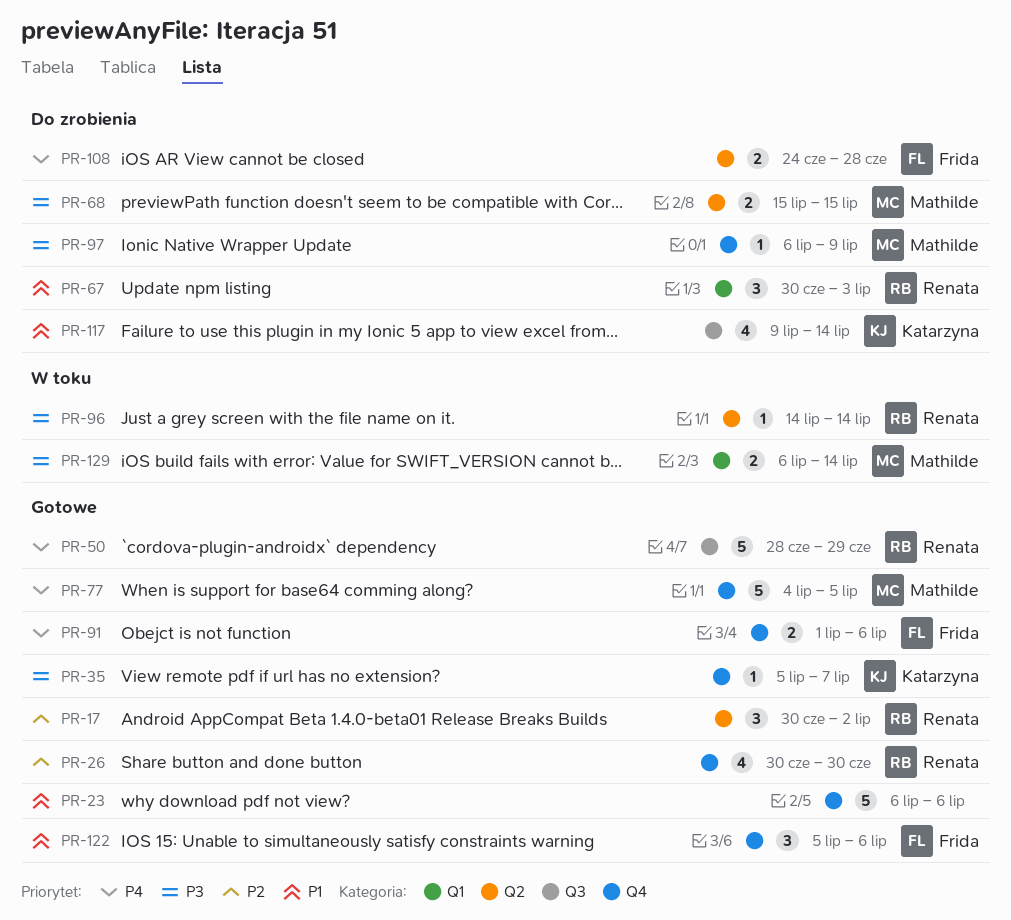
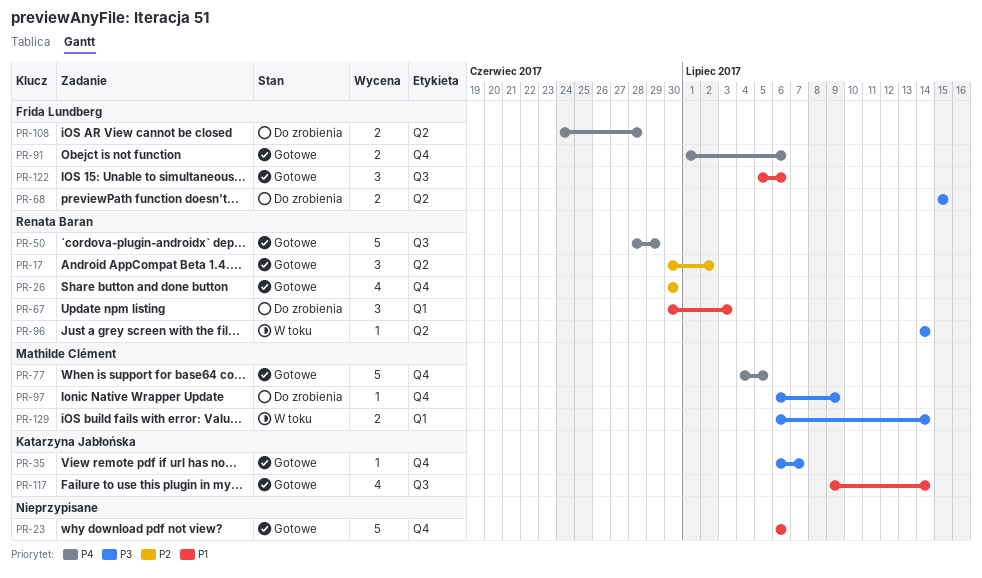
PR-35, start: Jul 5 -> Jul 6
PR-68, owner: Mathilde Clément -> Frida Lundberg
PR-117, status: Do zrobienia -> Gotowe
PR-122, label: Q4 -> Q3

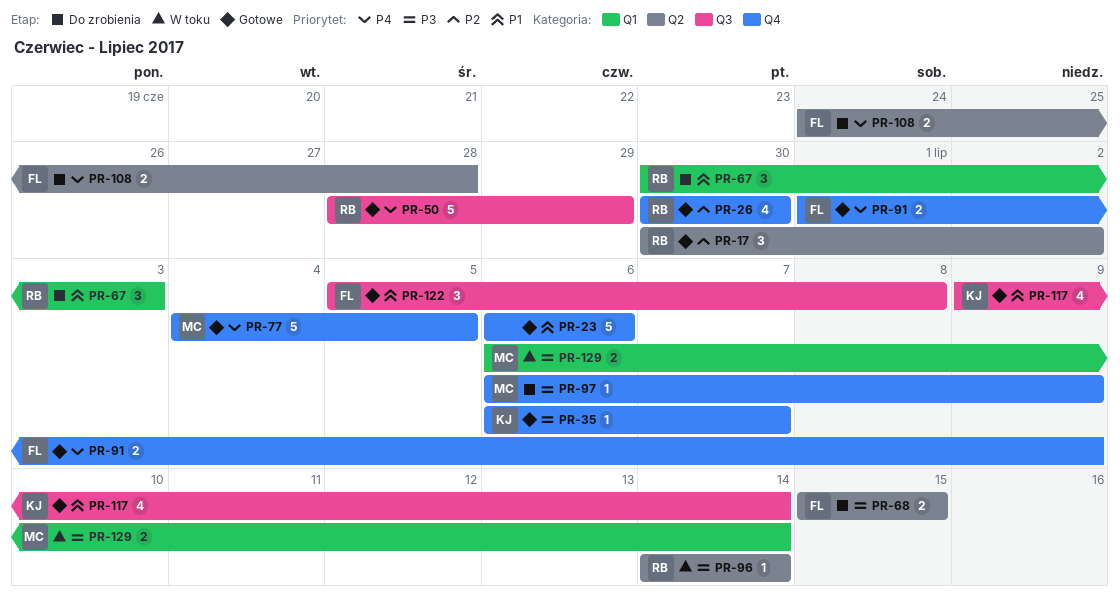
PR-91, due: Jul 6 -> Jul 9
PR-122, due: Jul 6 -> Jul 8

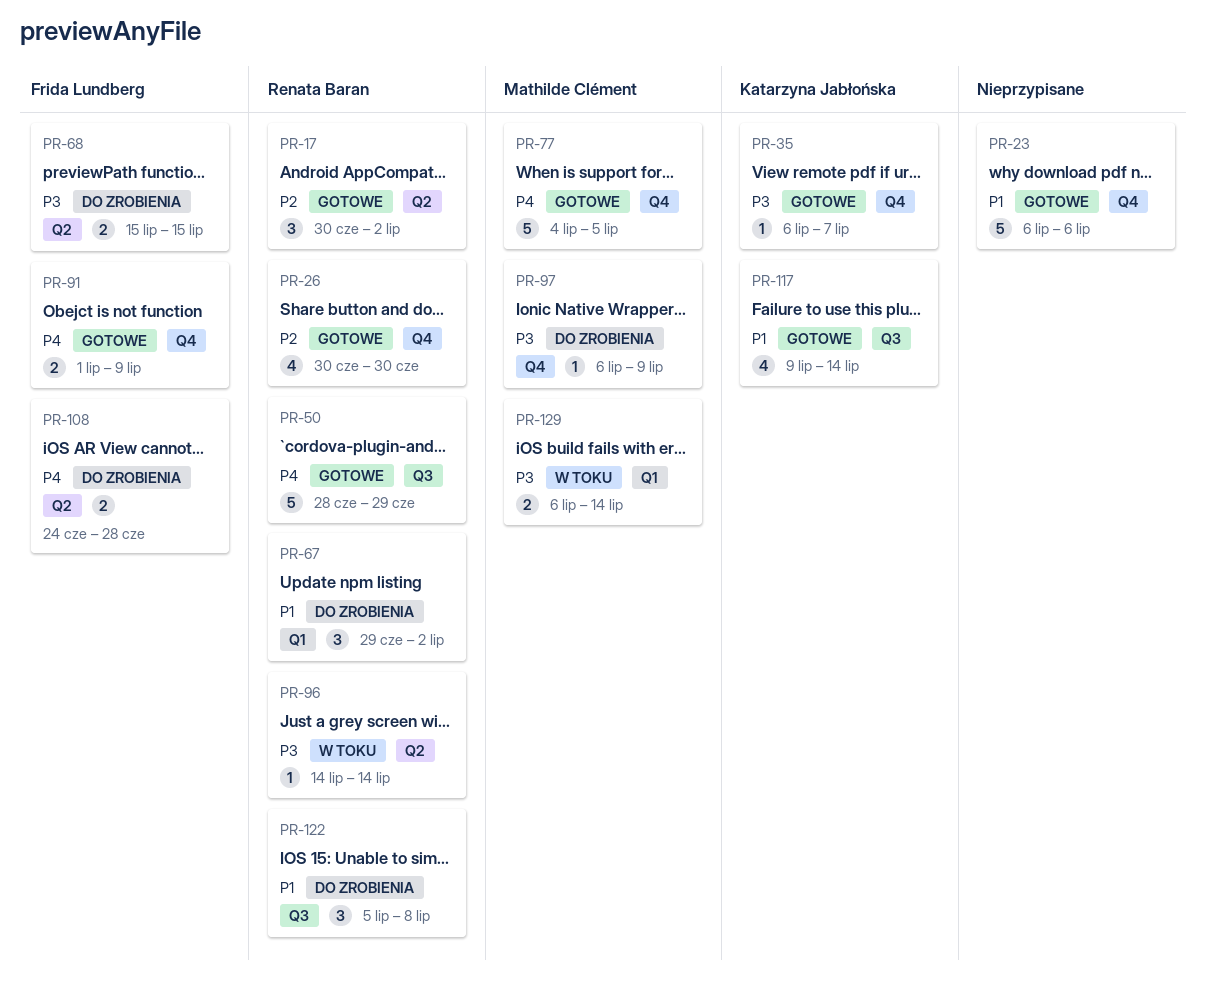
PR-67, start: Jun 30 -> Jun 29
PR-67, due: Jul 3 -> Jul 2
PR-122, status: Gotowe -> Do zrobienia
PR-122, owner: Frida Lundberg -> Renata Baran

